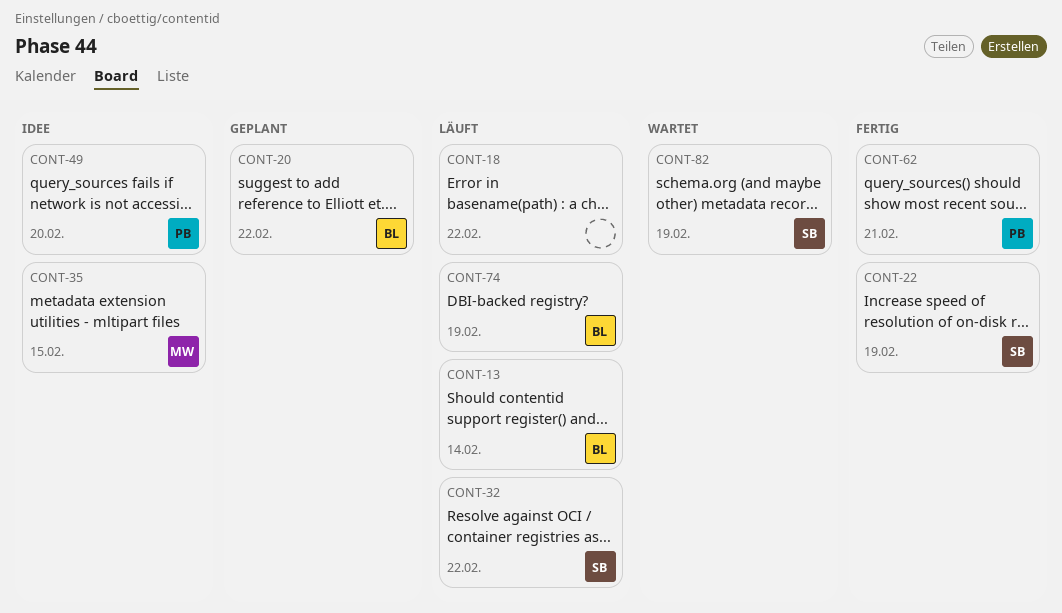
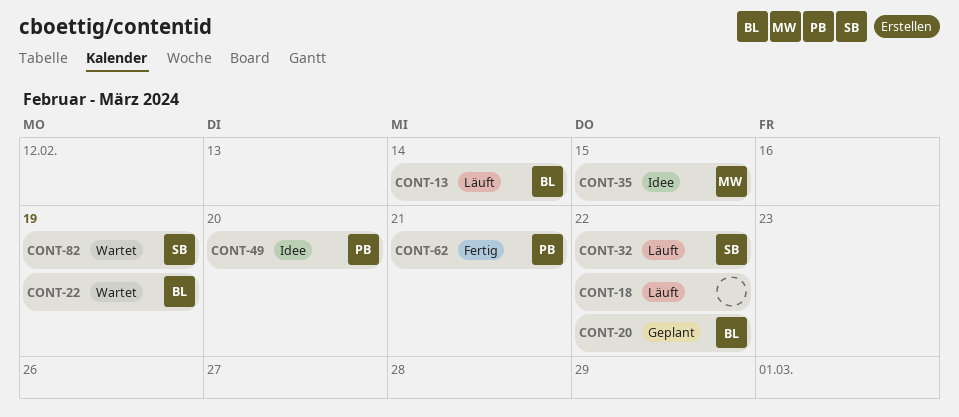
CONT-22, status: Fertig -> Wartet
CONT-22, owner: SB -> BL
CONT-74: present -> none

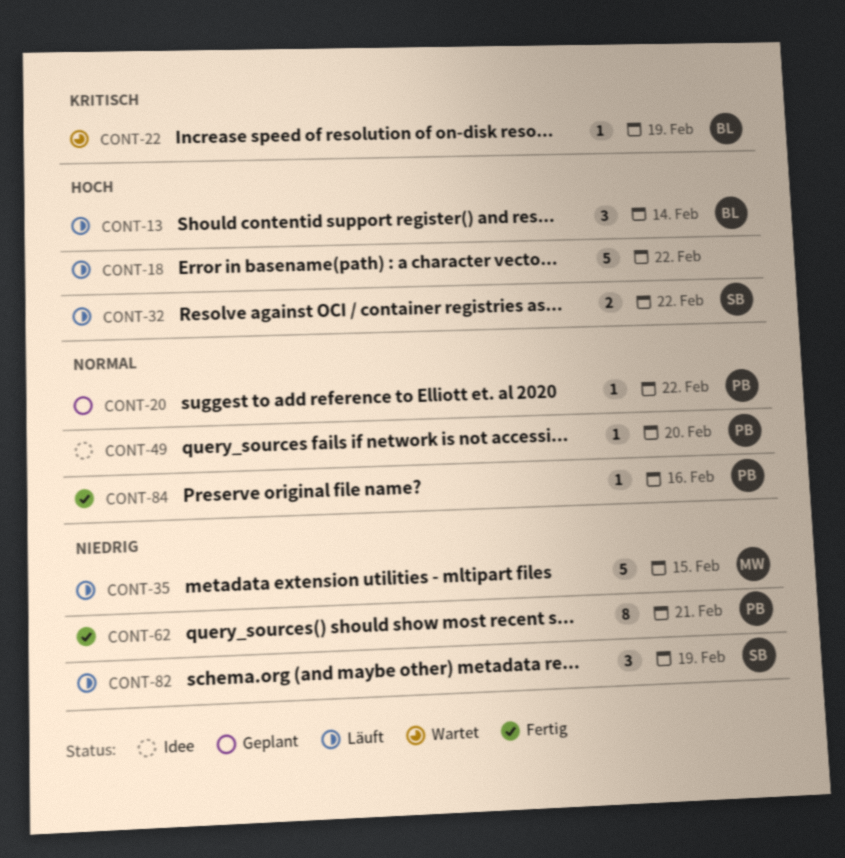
CONT-20, owner: BL -> PB
CONT-35, status: Idee -> Läuft
CONT-82, status: Wartet -> Läuft
CONT-84: none -> present

